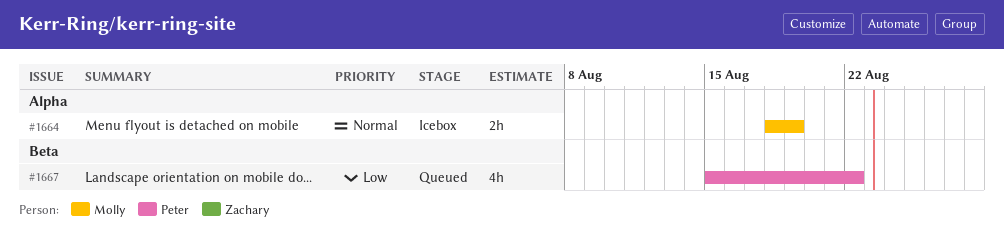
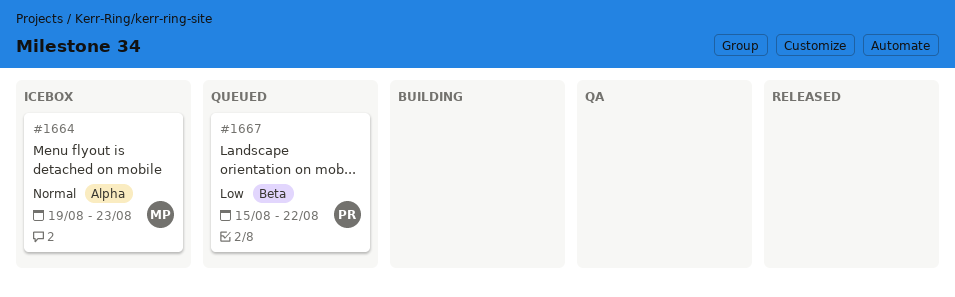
#1664, start: Aug 18 -> Aug 19
#1664, due: Aug 19 -> Aug 23

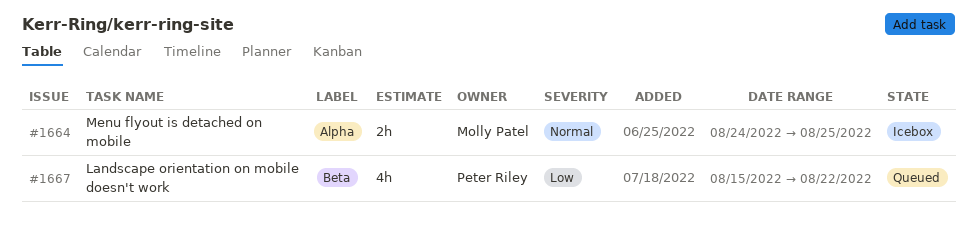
#1664, start: Aug 19 -> Aug 24
#1664, due: Aug 23 -> Aug 25

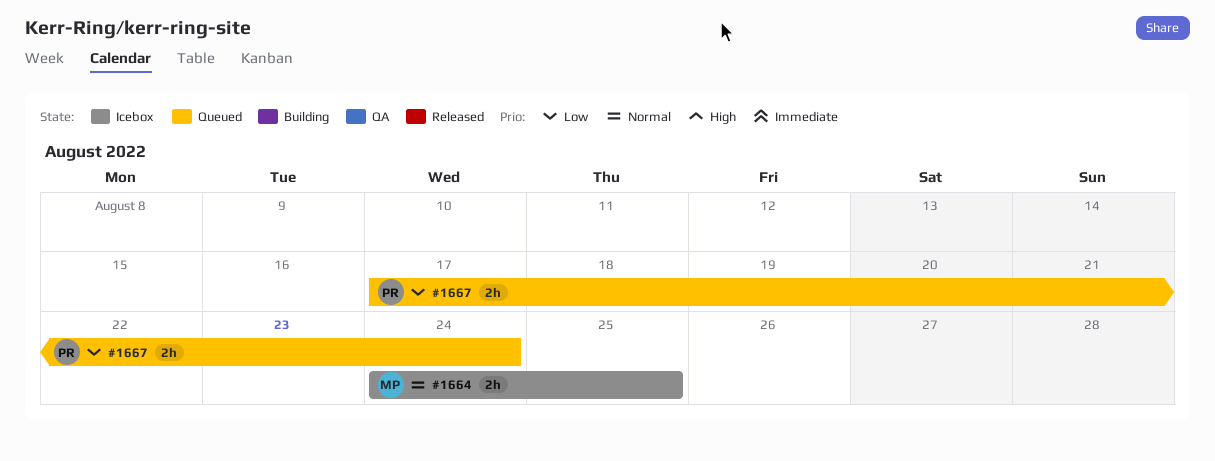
#1667, estimate: 4h -> 2h
#1667, start: Aug 15 -> Aug 17
#1667, due: Aug 22 -> Aug 24

